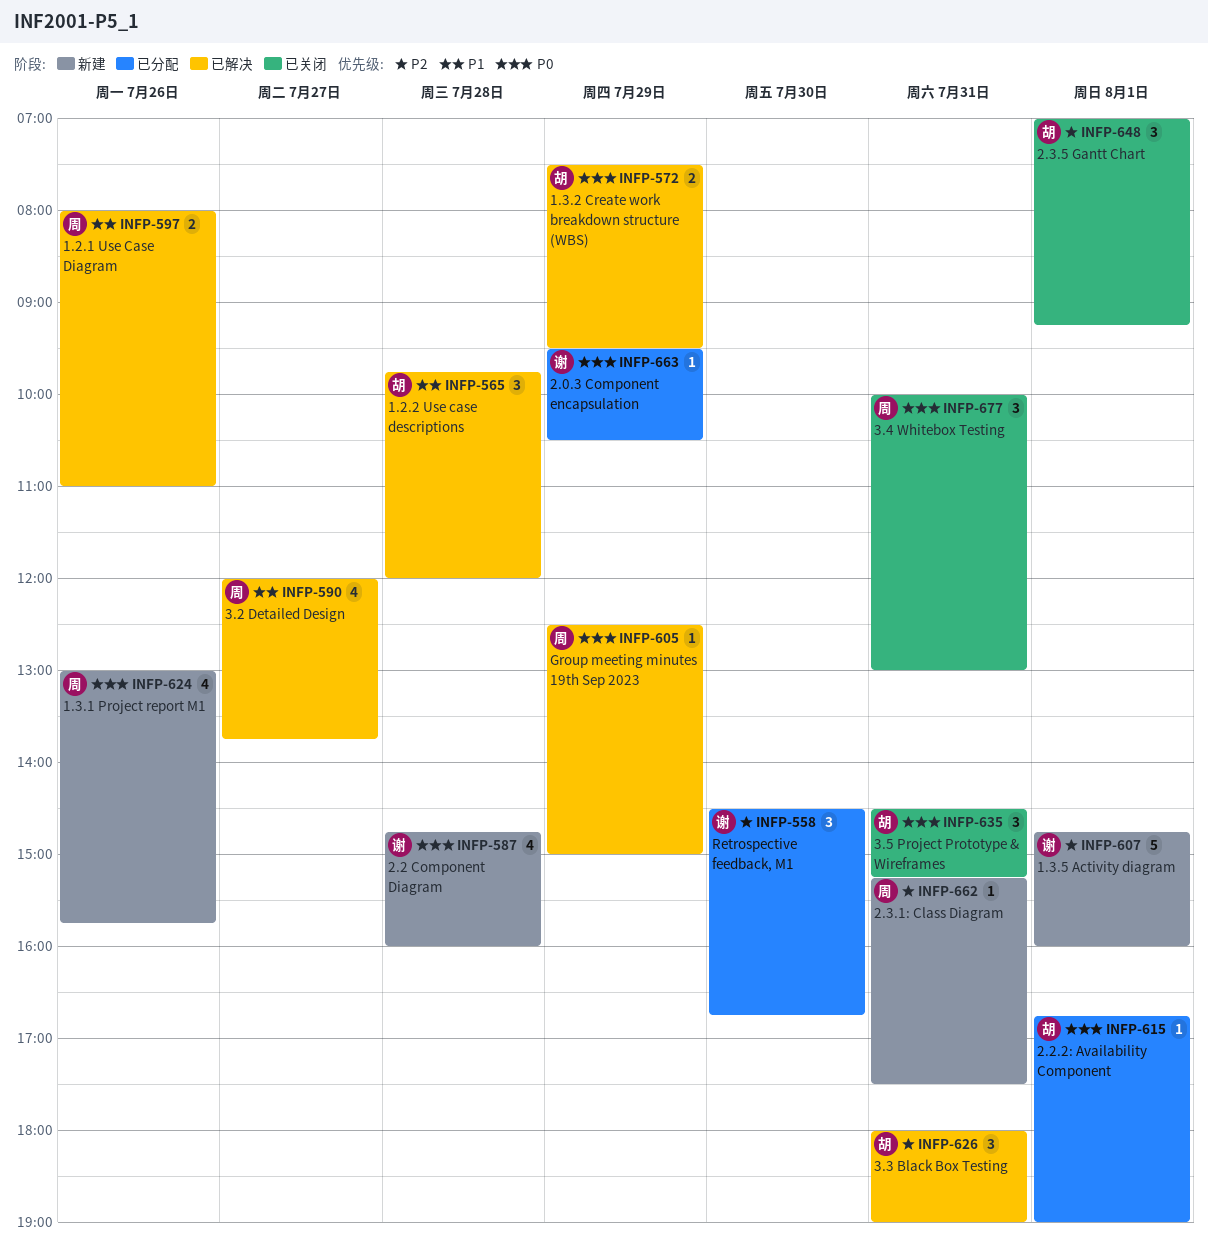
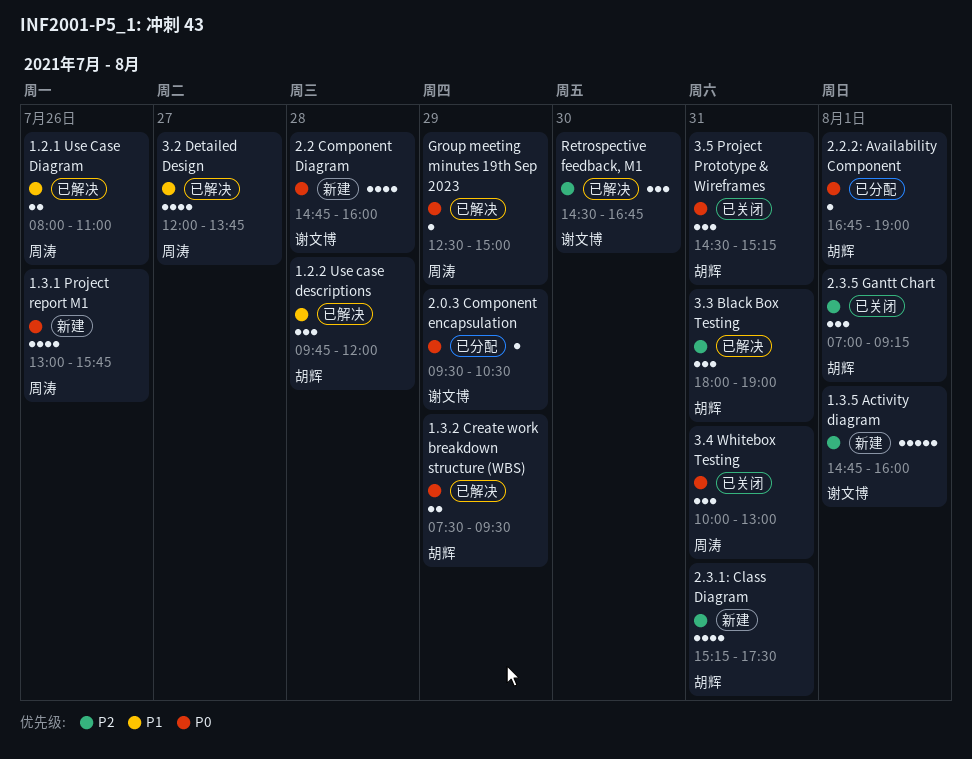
2.3.1: Class Diagram, owner: 周涛 -> 胡辉
2.3.1: Class Diagram, estimate: 1 -> 4
Retrospective feedback, M1, status: 已分配 -> 已解决

